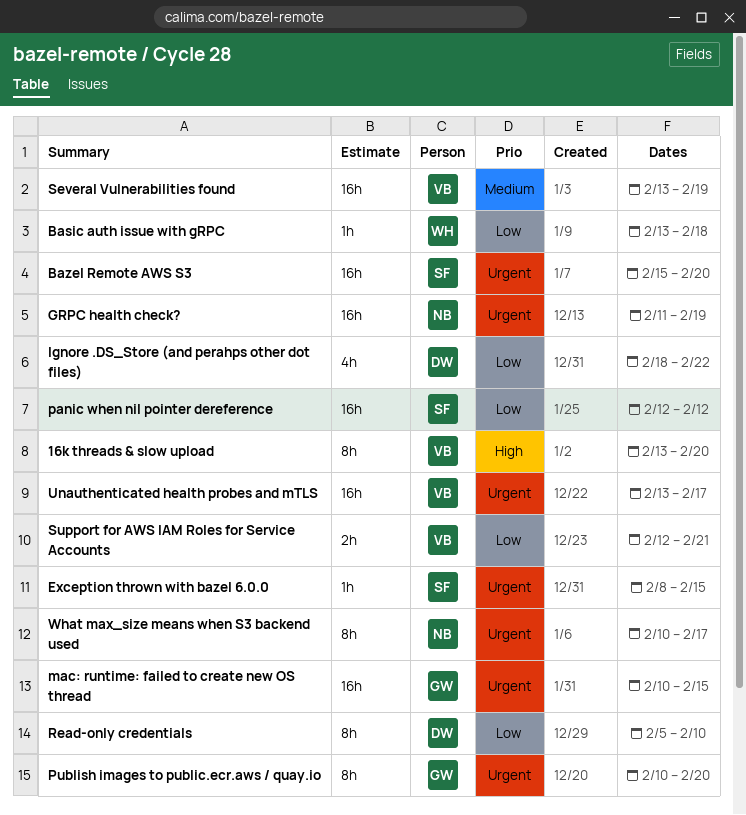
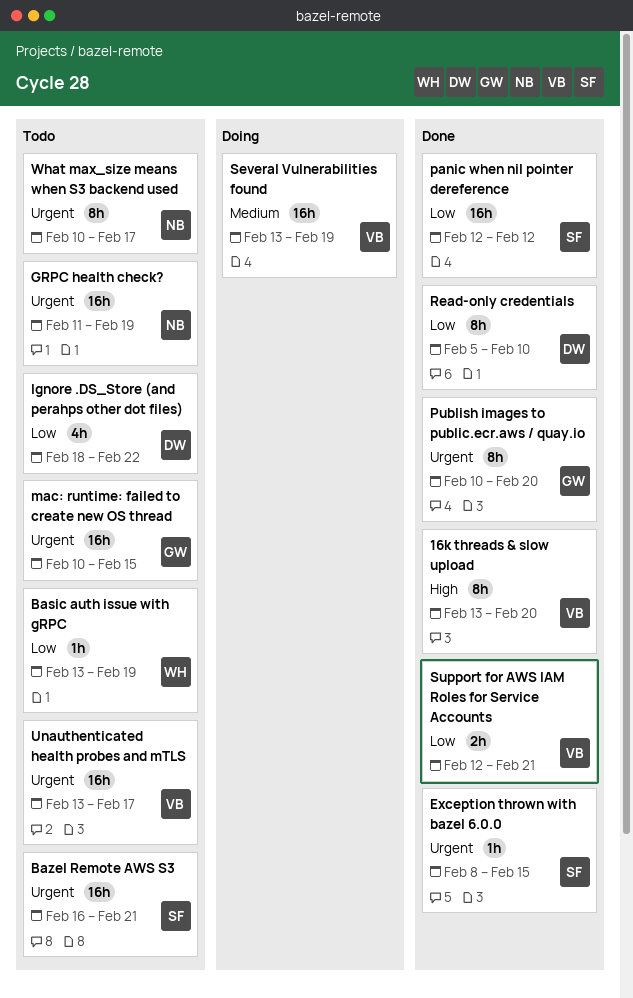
Basic auth issue with gRPC, due: Feb 18 -> Feb 19
Bazel Remote AWS S3, start: Feb 15 -> Feb 16
Bazel Remote AWS S3, due: Feb 20 -> Feb 21

